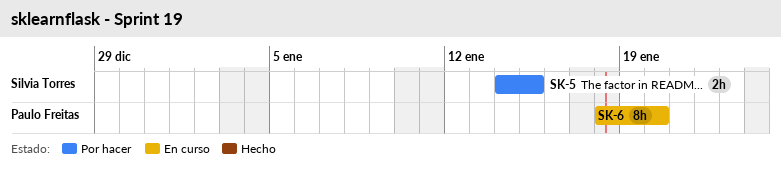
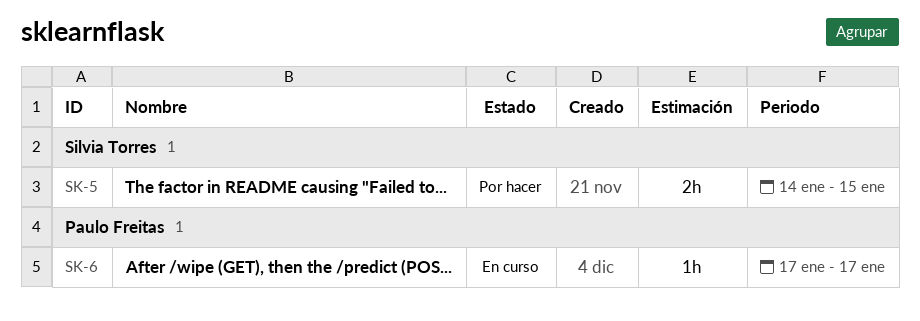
SK-6, estimate: 8h -> 1h
SK-6, start: Jan 18 -> Jan 17
SK-6, due: Jan 20 -> Jan 17

